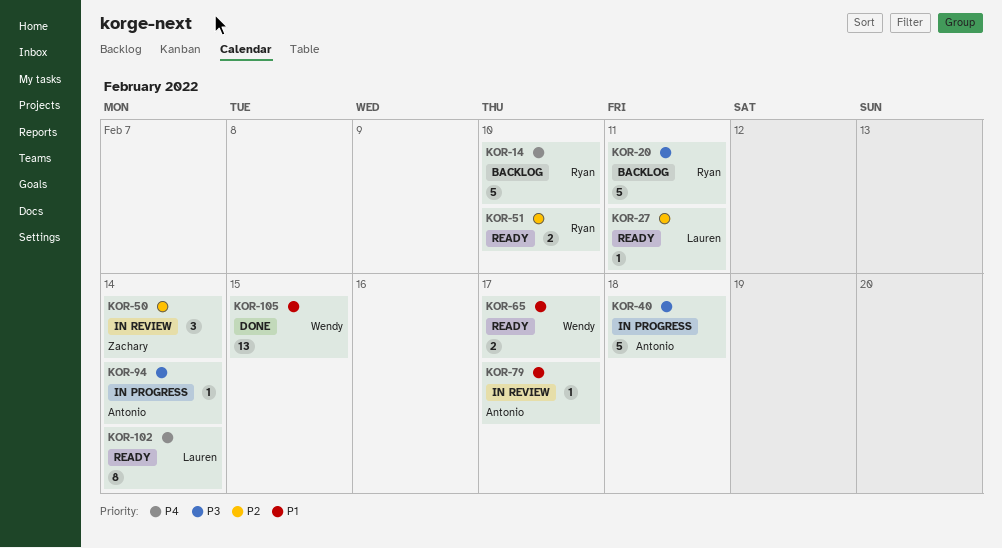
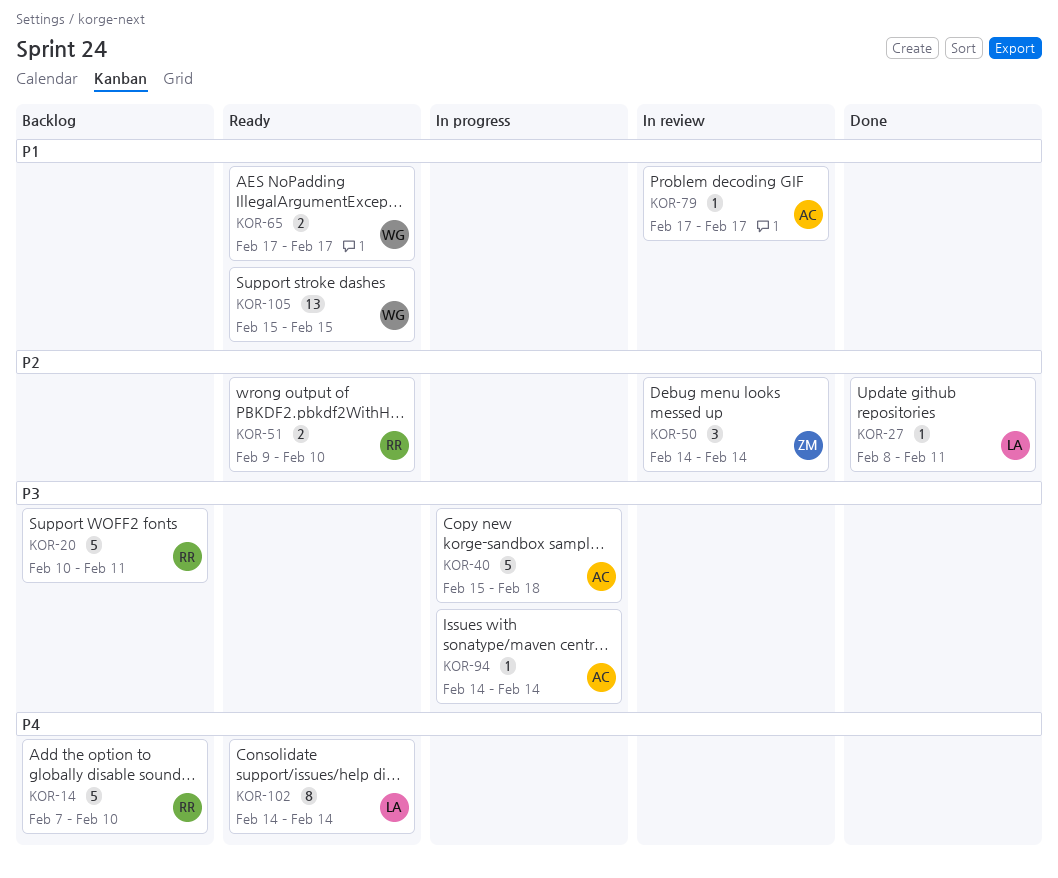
KOR-27, status: Ready -> Done
KOR-105, status: Done -> Ready

